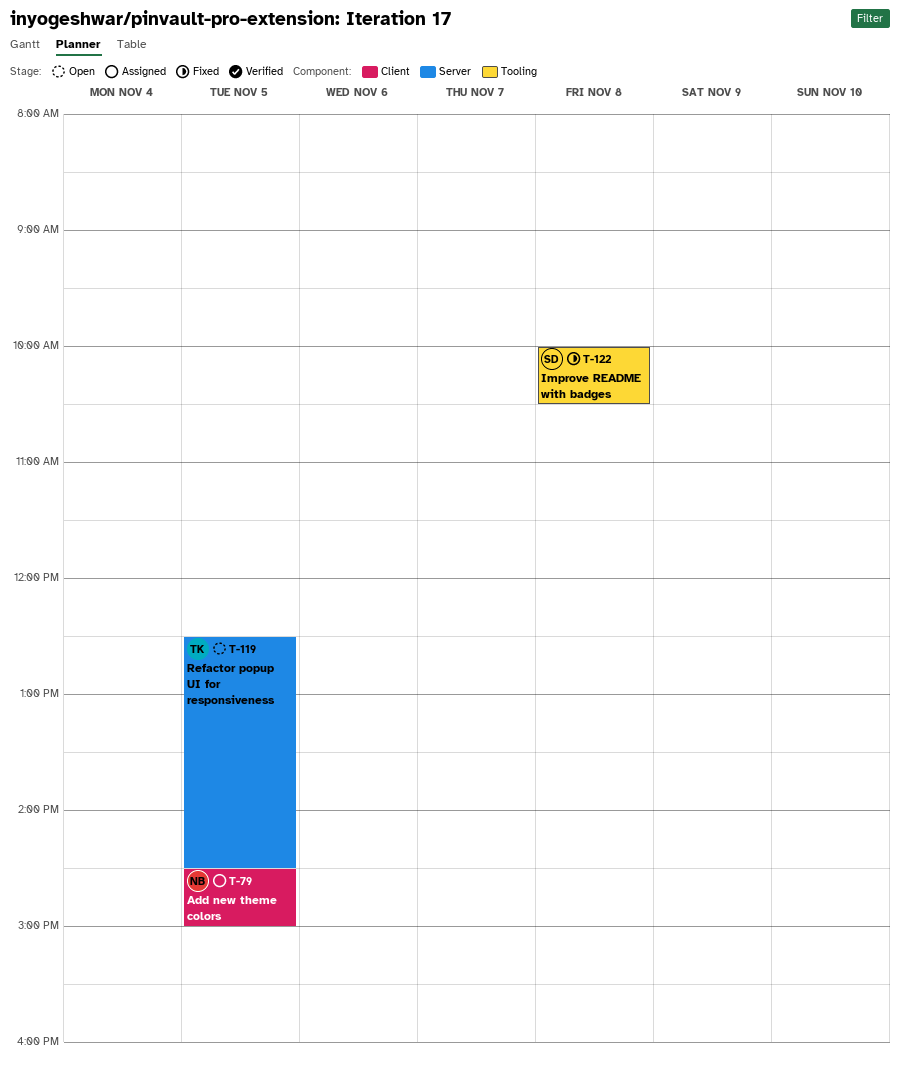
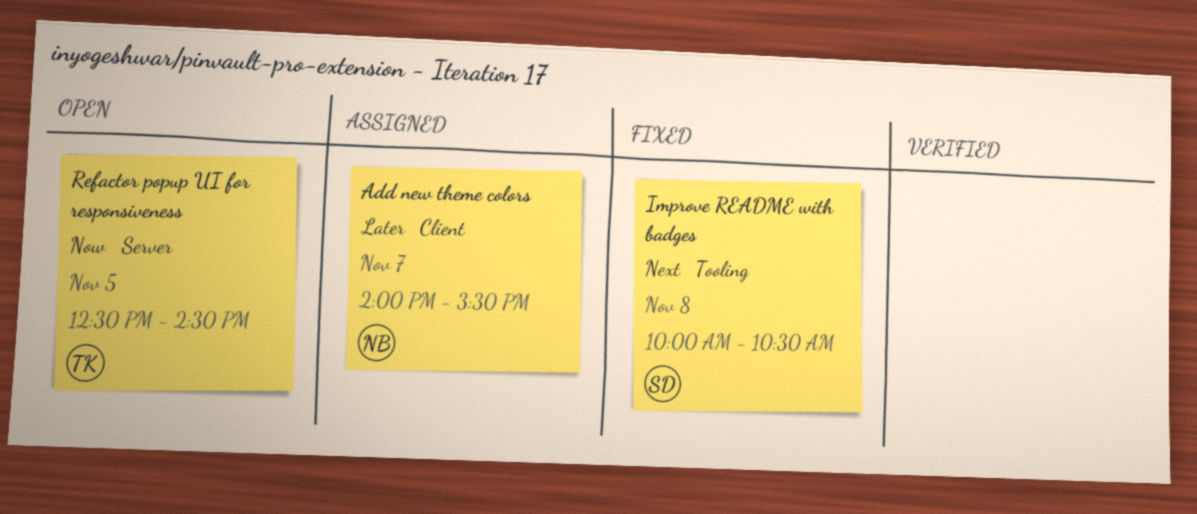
Add new theme colors, day: Nov 5 -> Nov 7
Add new theme colors, begins: 14:30 -> 14:00
Add new theme colors, ends: 15:00 -> 15:30

